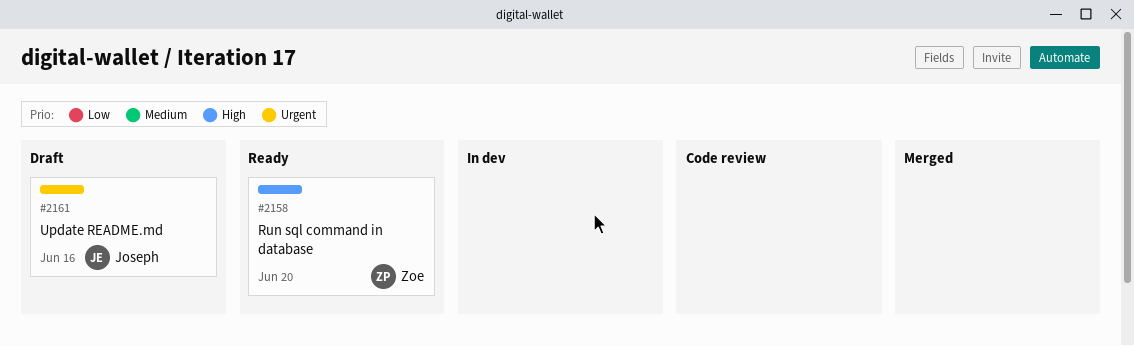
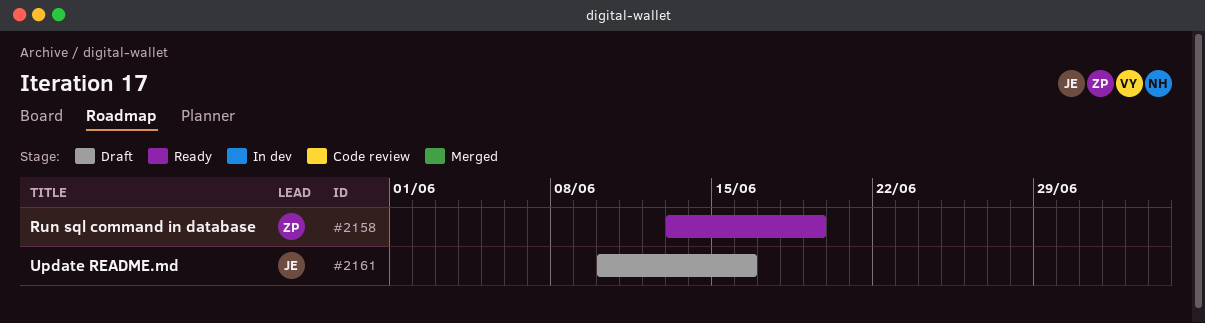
#2158, due: Jun 20 -> Jun 19

